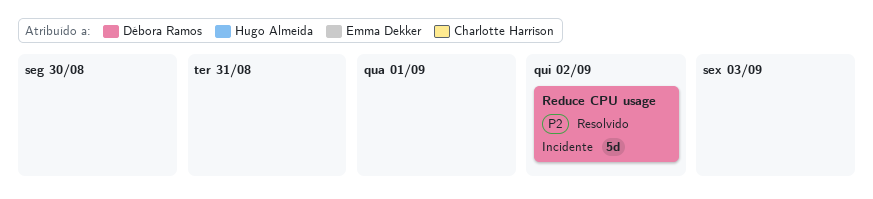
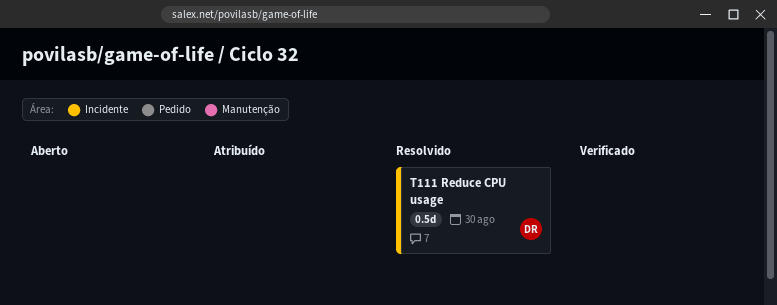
Reduce CPU usage, estimate: 5d -> 0.5d
Reduce CPU usage, due: Sep 2 -> Aug 30

